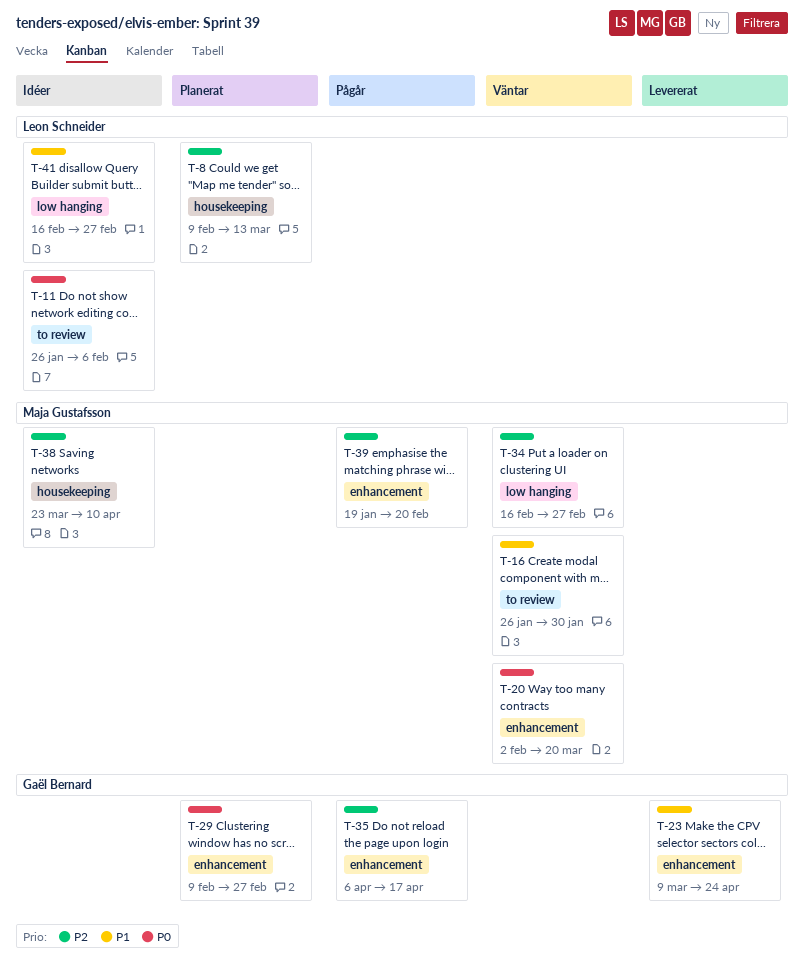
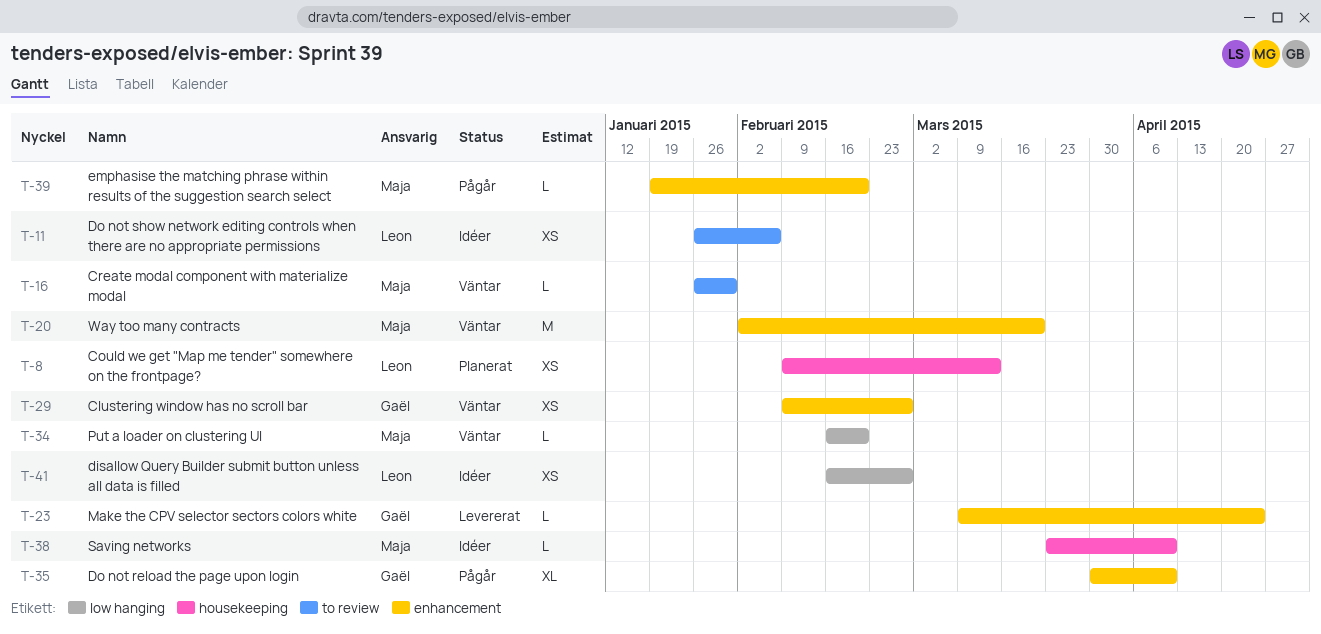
T-29, status: Planerat -> Väntar
T-34, due: Feb 27 -> Feb 20
T-35, start: Apr 6 -> Mar 30
T-35, due: Apr 17 -> Apr 10

